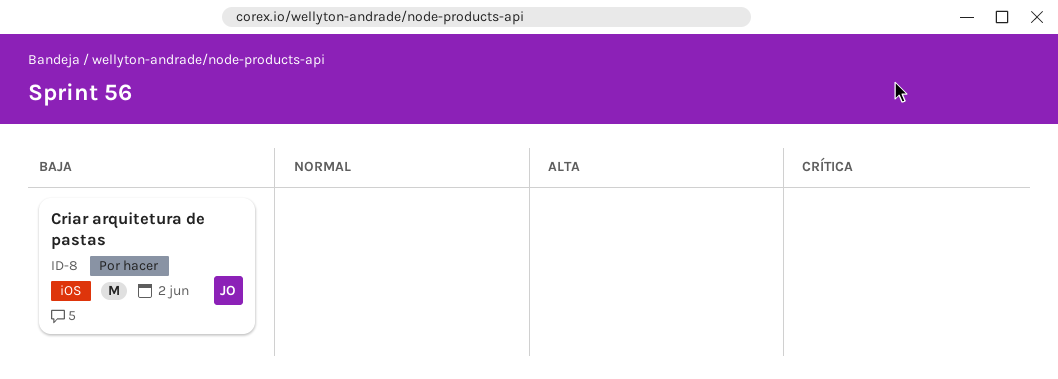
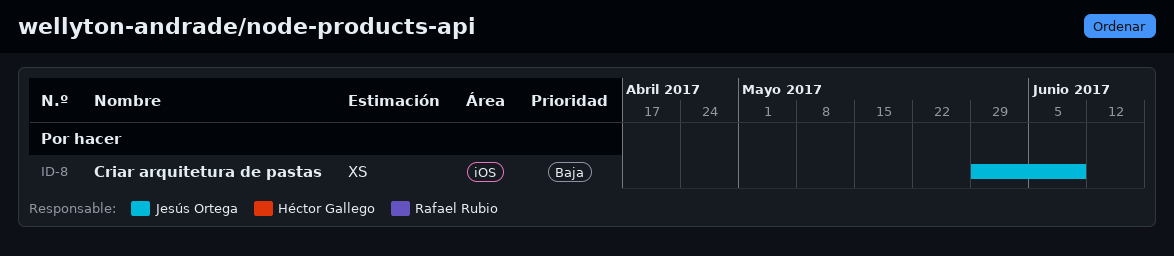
ID-8, estimate: M -> XS
ID-8, due: Jun 2 -> Jun 9

